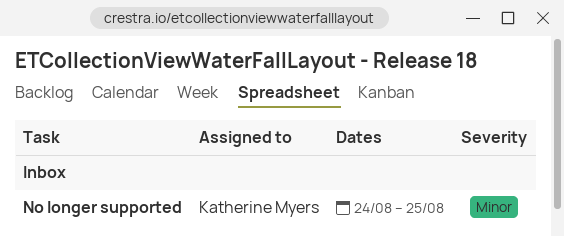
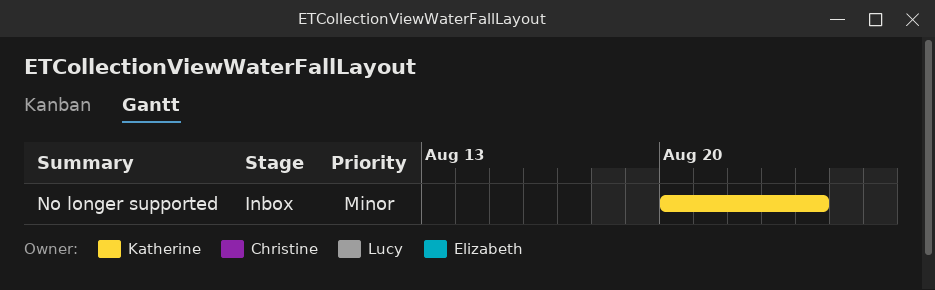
No longer supported, start: Aug 24 -> Aug 20
No longer supported, due: Aug 25 -> Aug 24

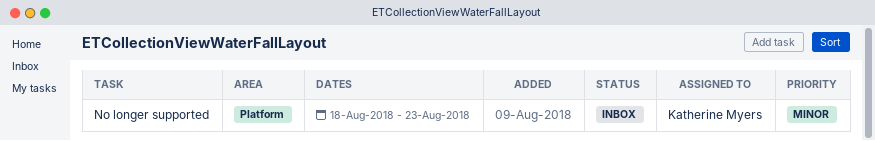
No longer supported, start: Aug 20 -> Aug 18
No longer supported, due: Aug 24 -> Aug 23

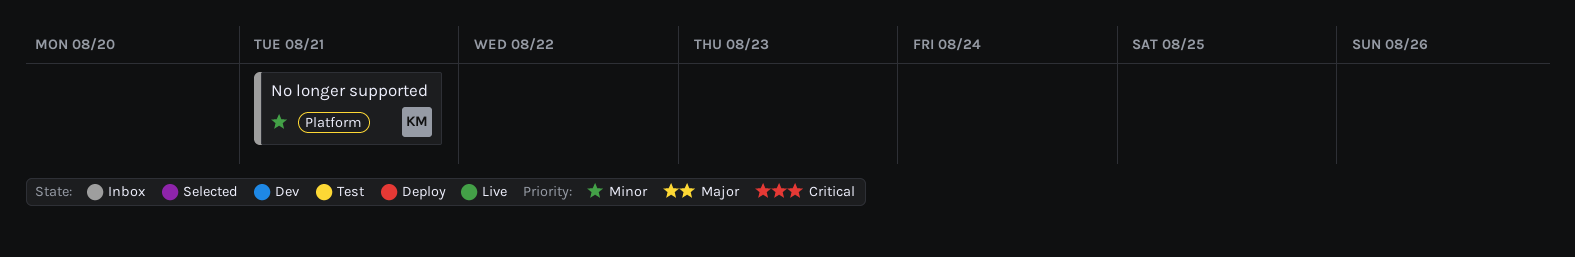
No longer supported, due: Aug 23 -> Aug 21

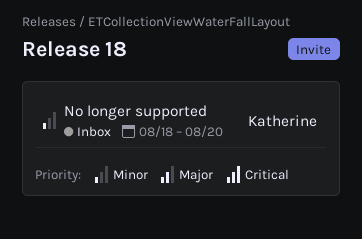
No longer supported, due: Aug 21 -> Aug 20

